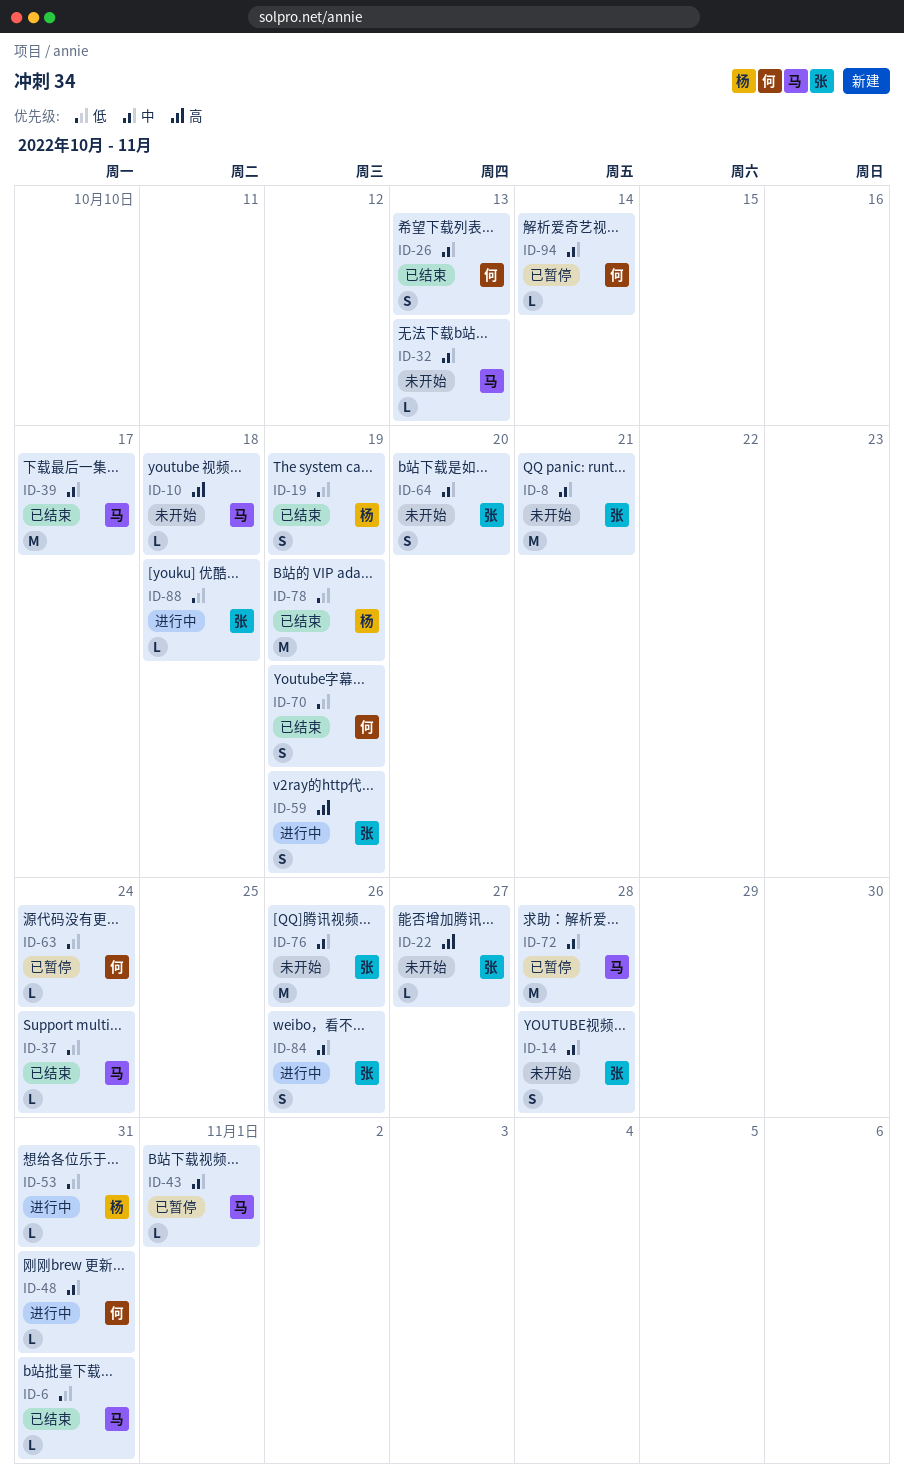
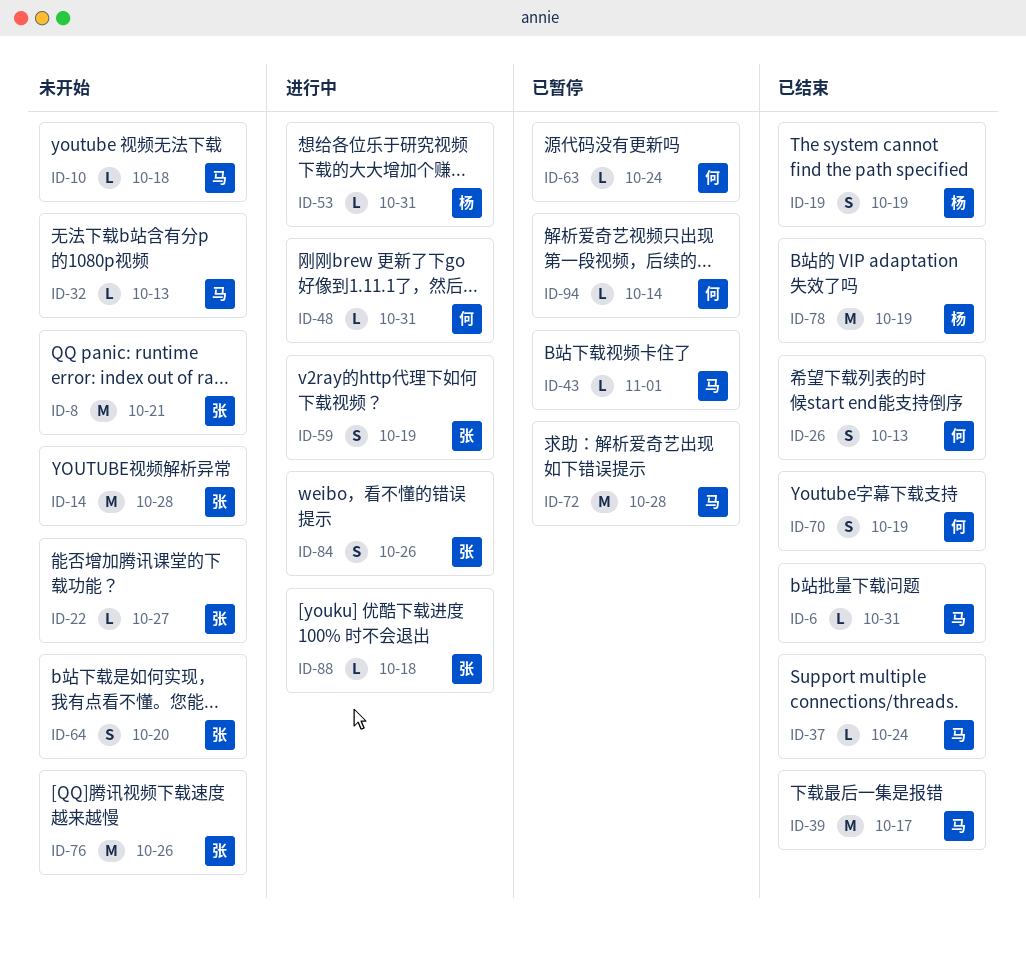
ID-14, estimate: S -> M

